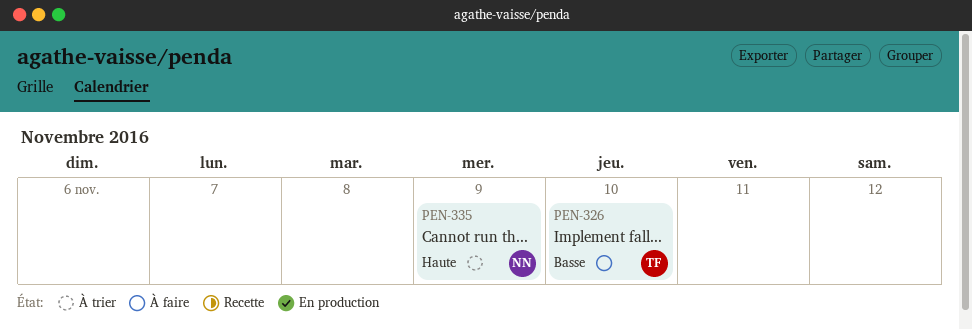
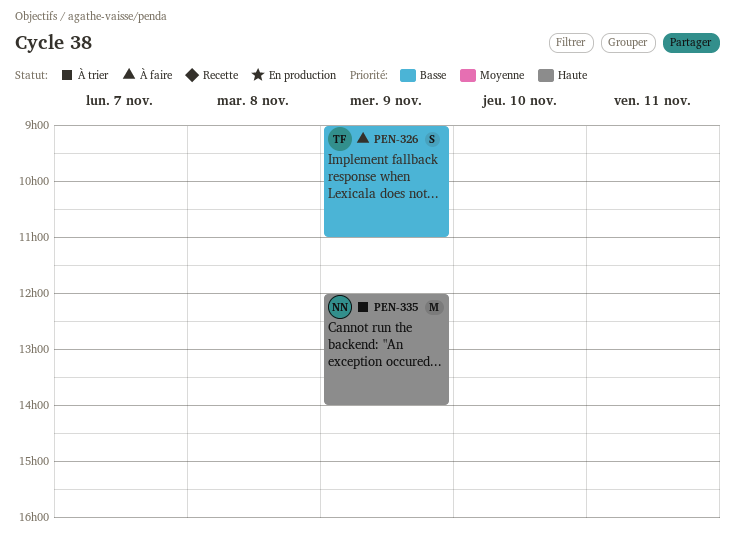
PEN-326, day: Nov 10 -> Nov 9

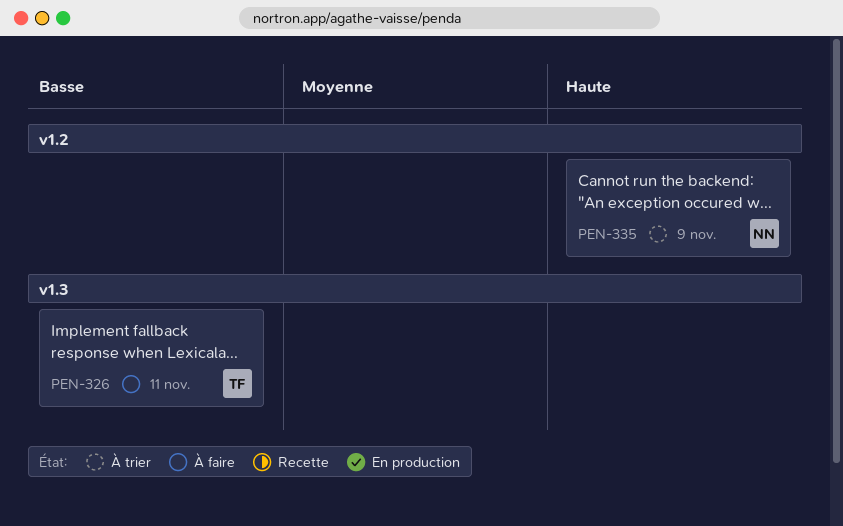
PEN-326, day: Nov 9 -> Nov 11

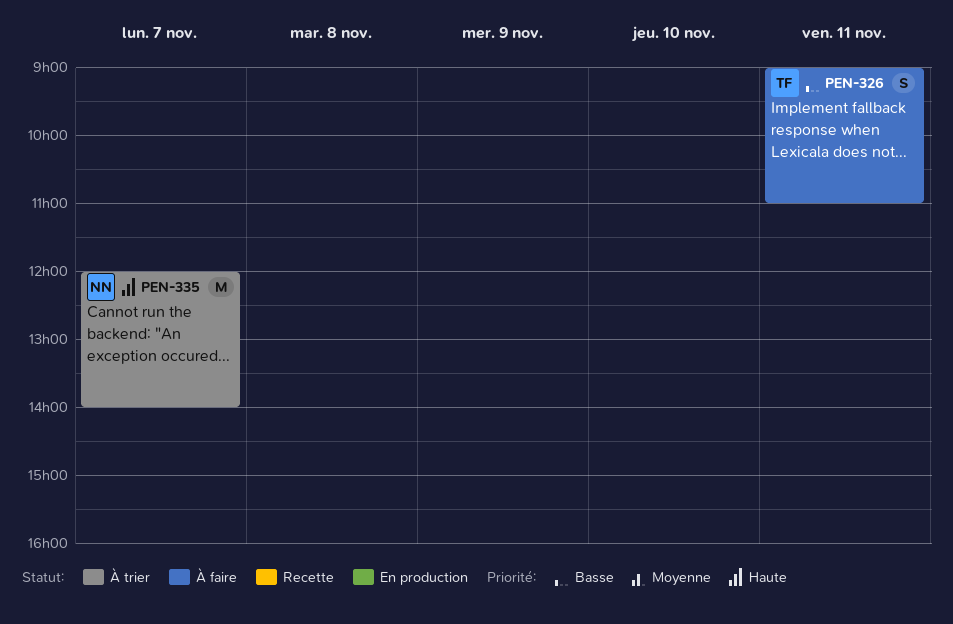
PEN-335, day: Nov 9 -> Nov 7

